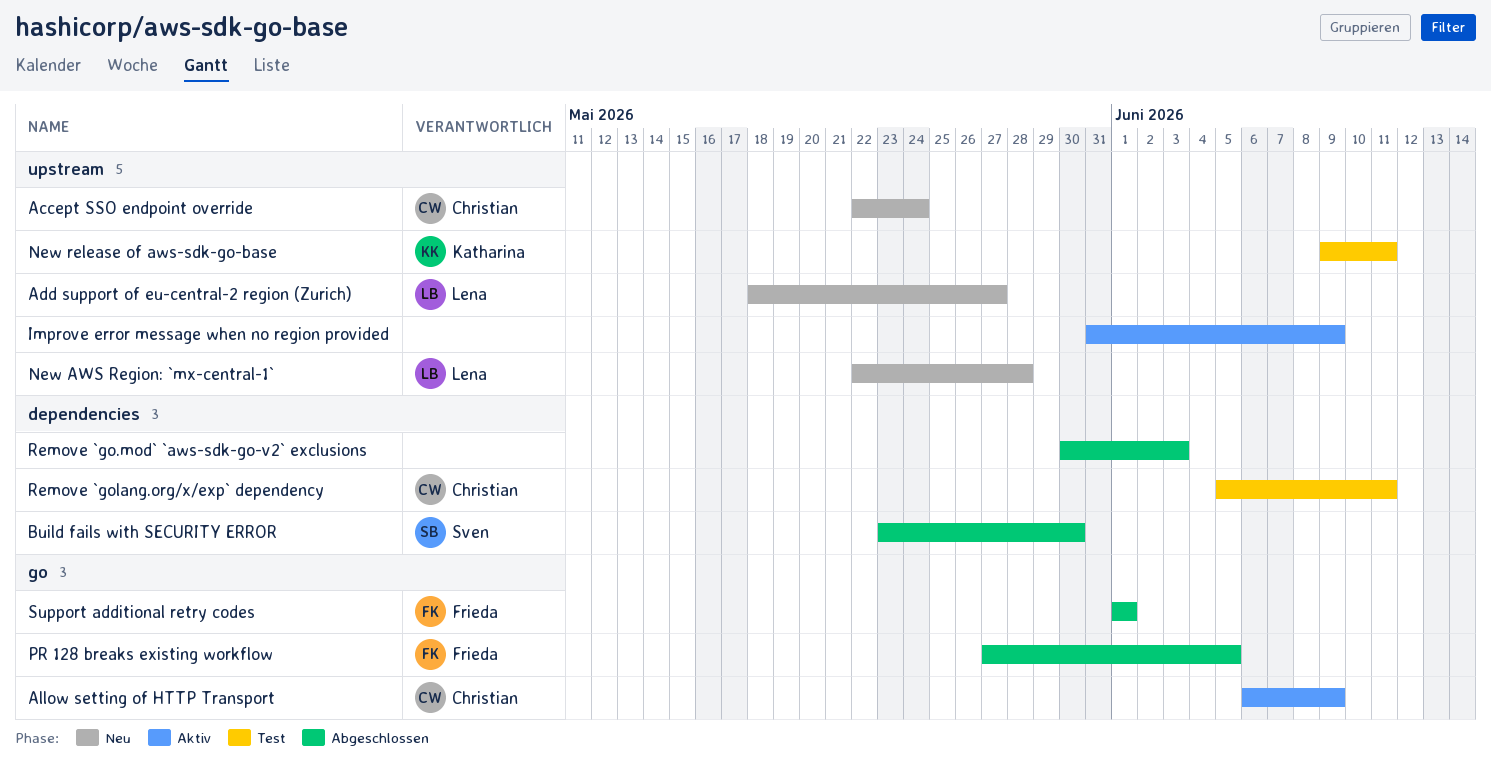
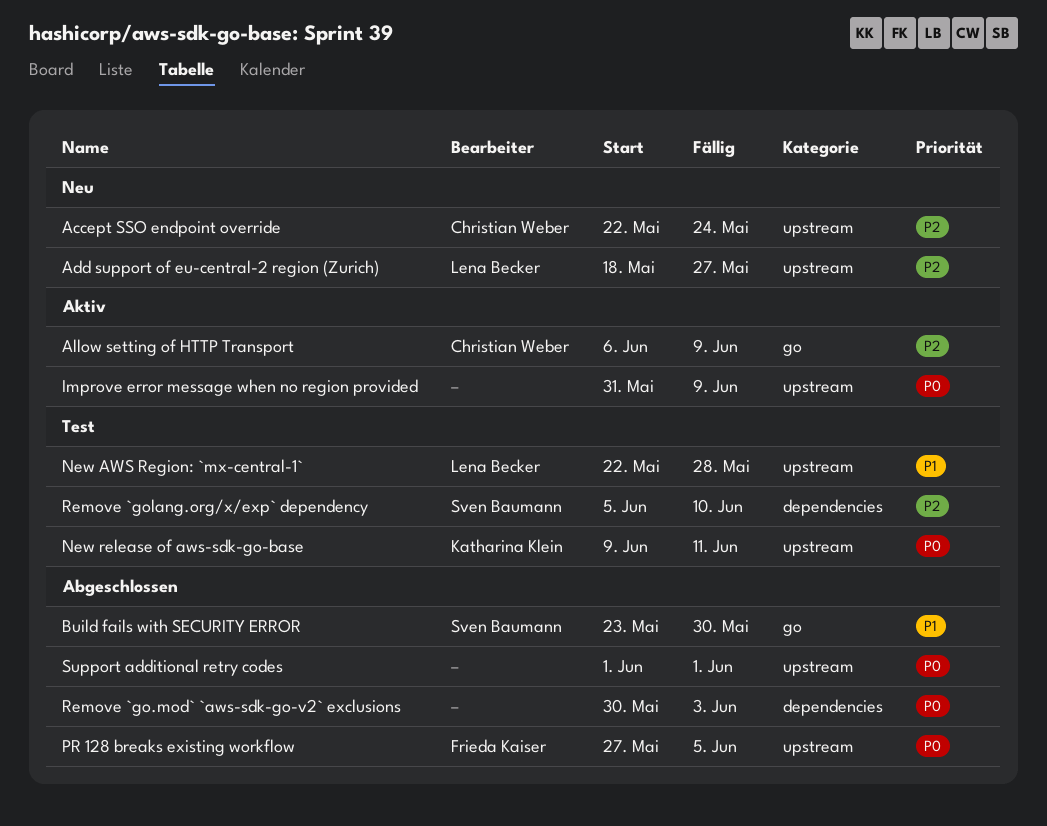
Build fails with SECURITY ERROR, label: dependencies -> go
New AWS Region: `mx-central-1`, status: Neu -> Test
PR 128 breaks existing workflow, label: go -> upstream
Remove `golang.org/x/exp` dependency, owner: Christian Weber -> Sven Baumann
Remove `golang.org/x/exp` dependency, due: Jun 11 -> Jun 10
Support additional retry codes, owner: Frieda Kaiser -> none
Support additional retry codes, label: go -> upstream

